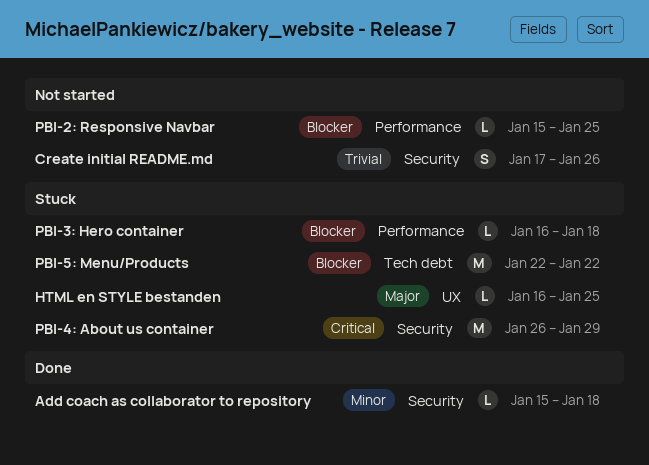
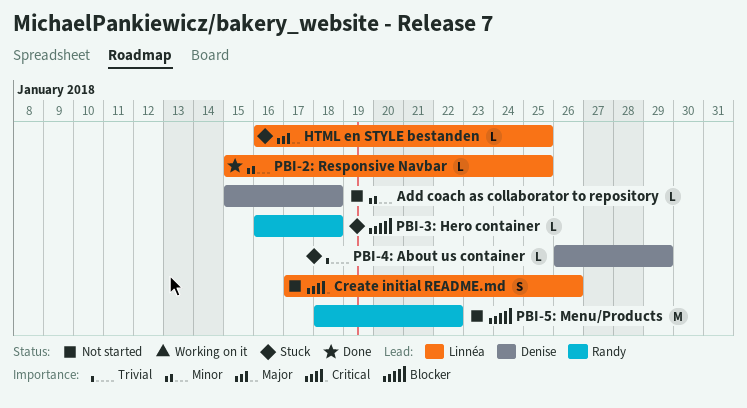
Add coach as collaborator to repository, status: Done -> Not started
Create initial README.md, priority: Trivial -> Critical
PBI-2: Responsive Navbar, status: Not started -> Done
PBI-2: Responsive Navbar, priority: Blocker -> Minor
PBI-4: About us container, priority: Critical -> Trivial
PBI-4: About us container, estimate: M -> L
PBI-5: Menu/Products, status: Stuck -> Not started
PBI-5: Menu/Products, start: Jan 22 -> Jan 18

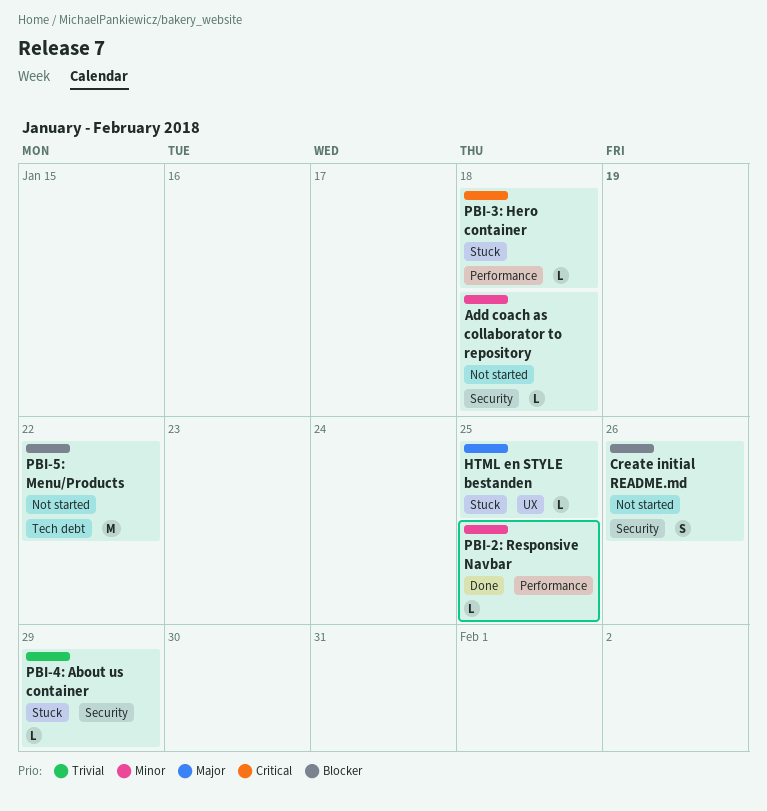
Create initial README.md, priority: Critical -> Blocker
PBI-3: Hero container, priority: Blocker -> Critical

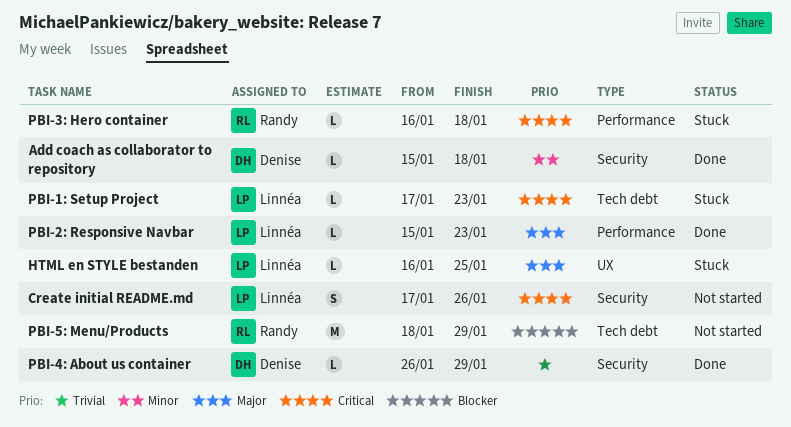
Add coach as collaborator to repository, status: Not started -> Done
Create initial README.md, priority: Blocker -> Critical
PBI-1: Setup Project: none -> present
PBI-2: Responsive Navbar, priority: Minor -> Major
PBI-2: Responsive Navbar, due: Jan 25 -> Jan 23
PBI-4: About us container, status: Stuck -> Done
PBI-5: Menu/Products, due: Jan 22 -> Jan 29

